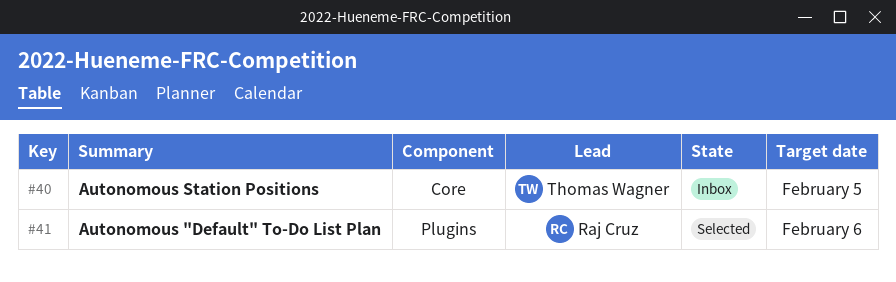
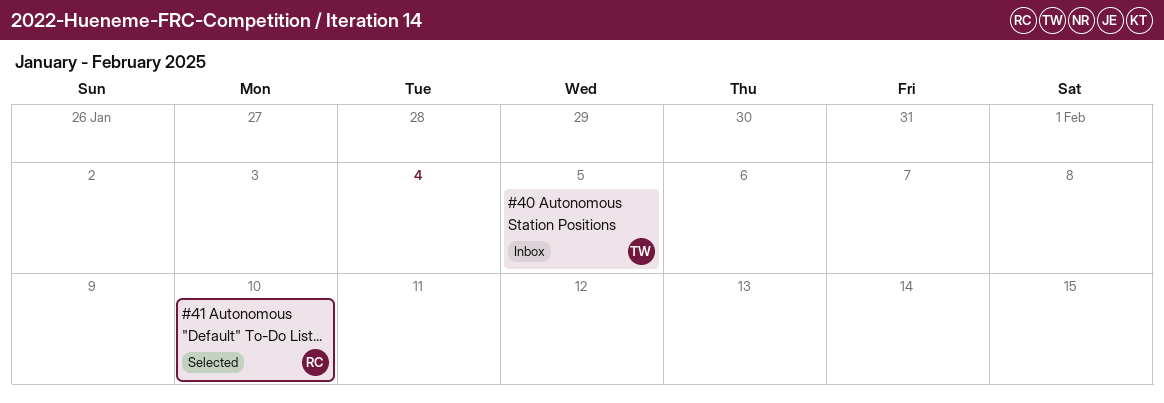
#41, due: Feb 6 -> Feb 10

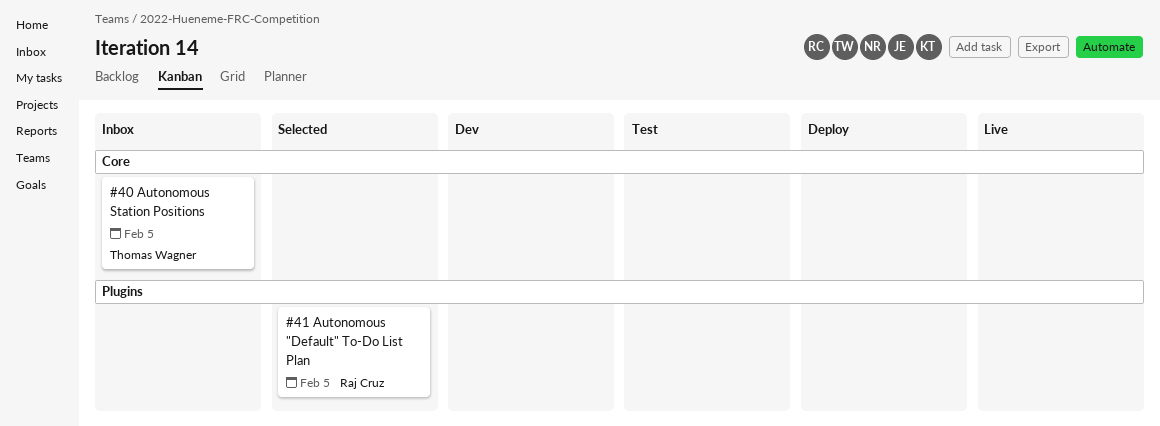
#41, due: Feb 10 -> Feb 5

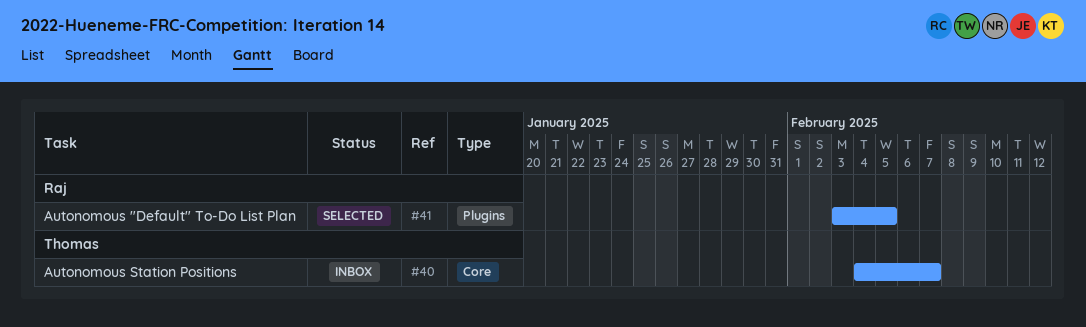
#40, due: Feb 5 -> Feb 7

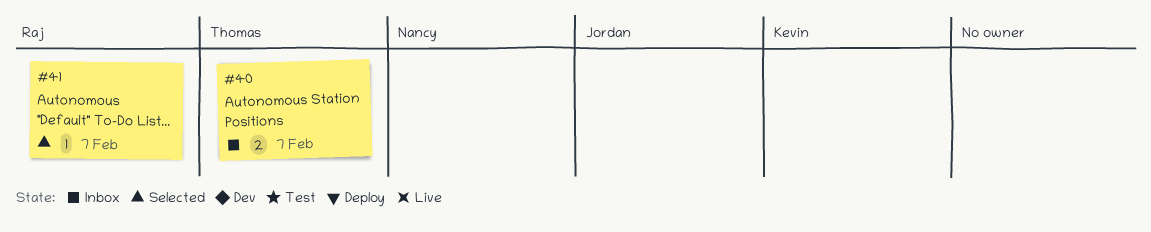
#41, due: Feb 5 -> Feb 7

